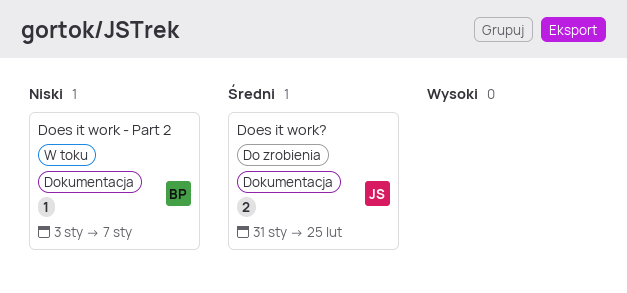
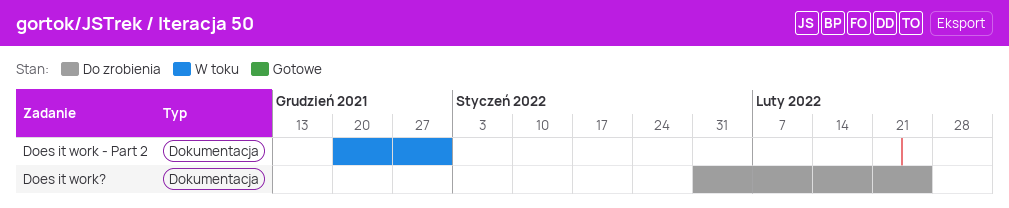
Does it work - Part 2, start: Jan 3 -> Dec 20
Does it work - Part 2, due: Jan 7 -> Dec 31

